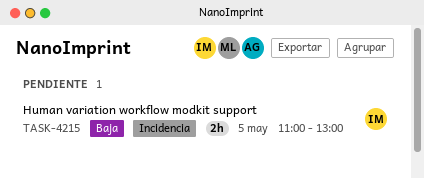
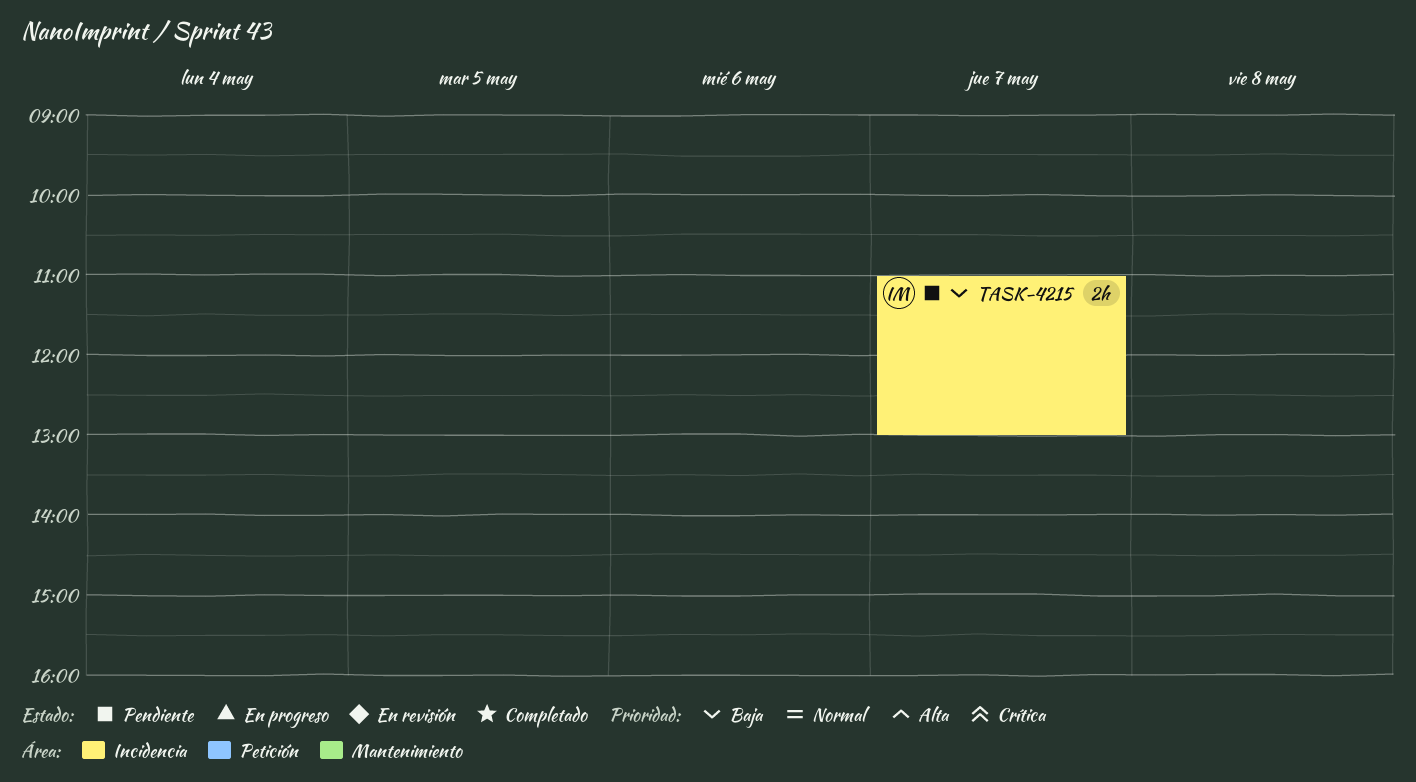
TASK-4215, day: May 5 -> May 7

